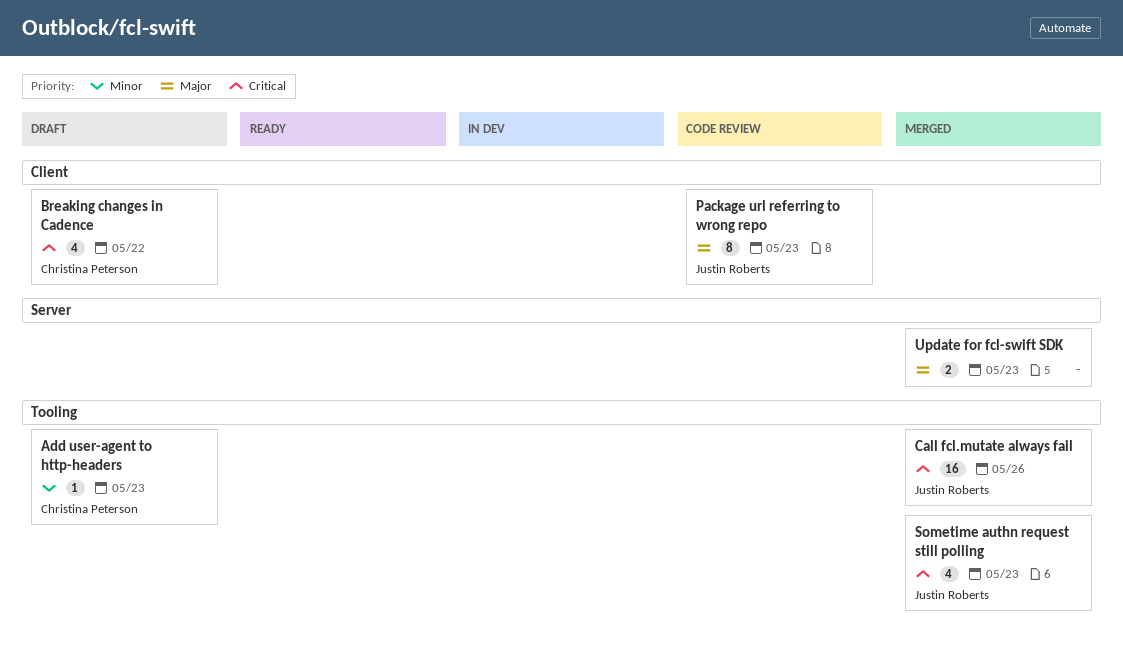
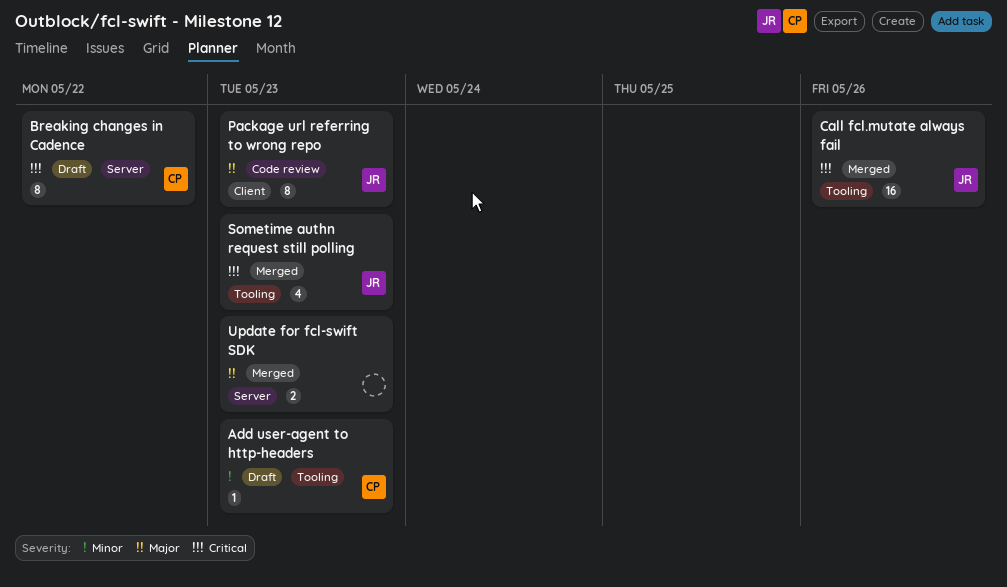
Breaking changes in Cadence, label: Client -> Server
Breaking changes in Cadence, estimate: 4 -> 8

